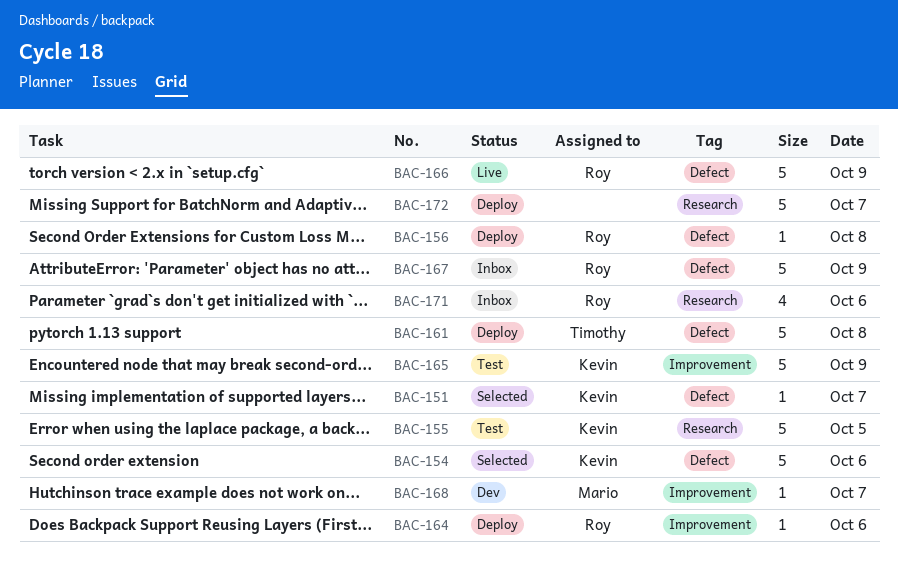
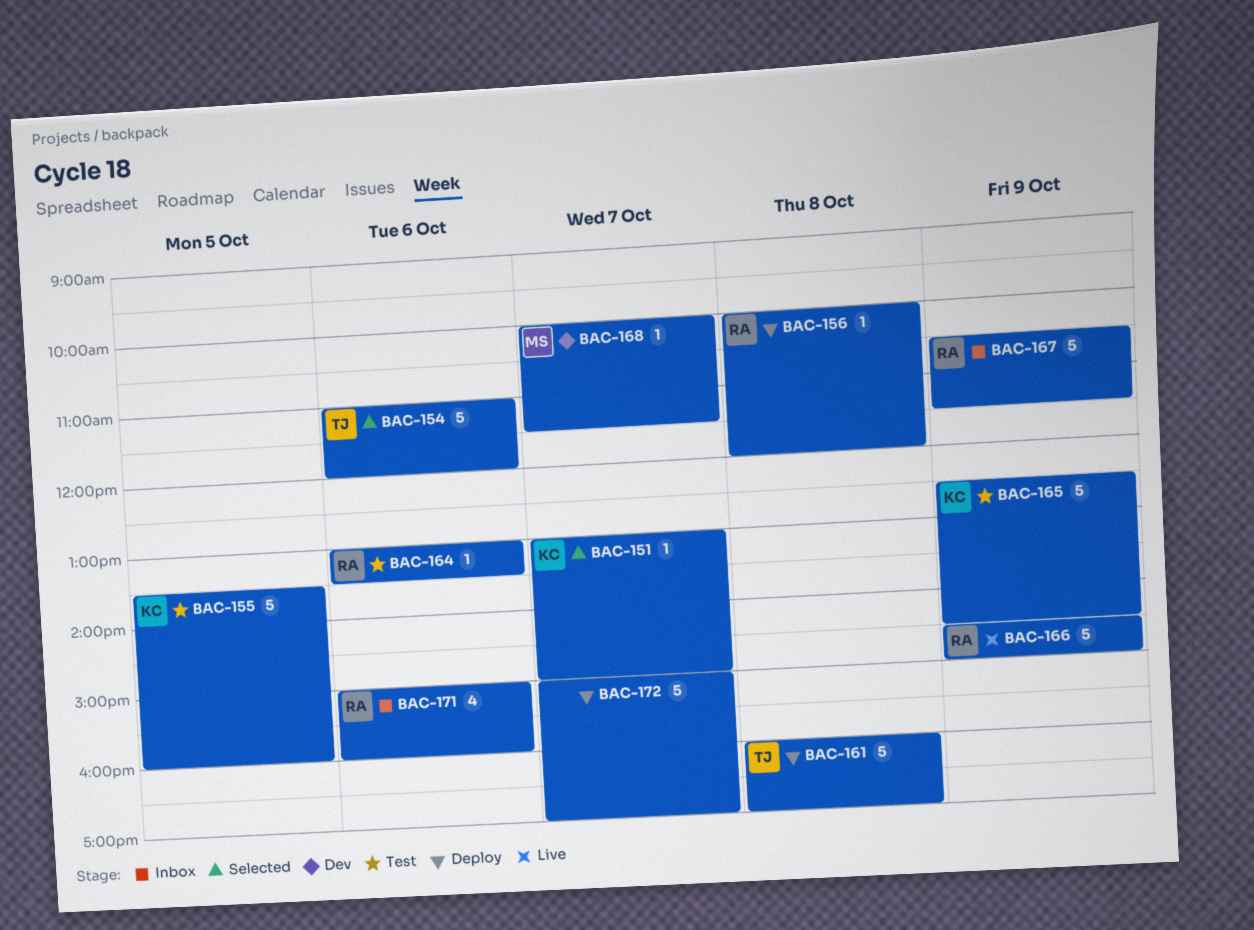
BAC-154, owner: Kevin -> Timothy
BAC-164, status: Deploy -> Test

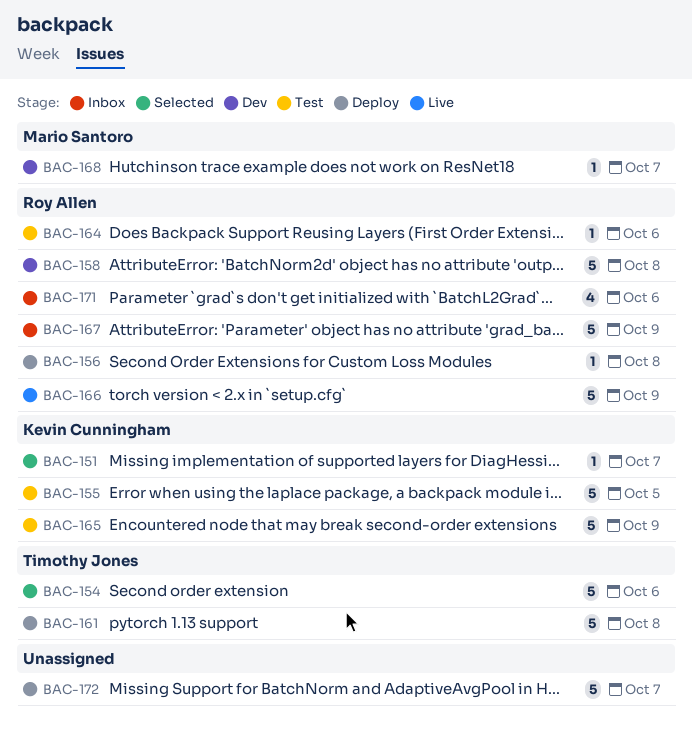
BAC-158: none -> present

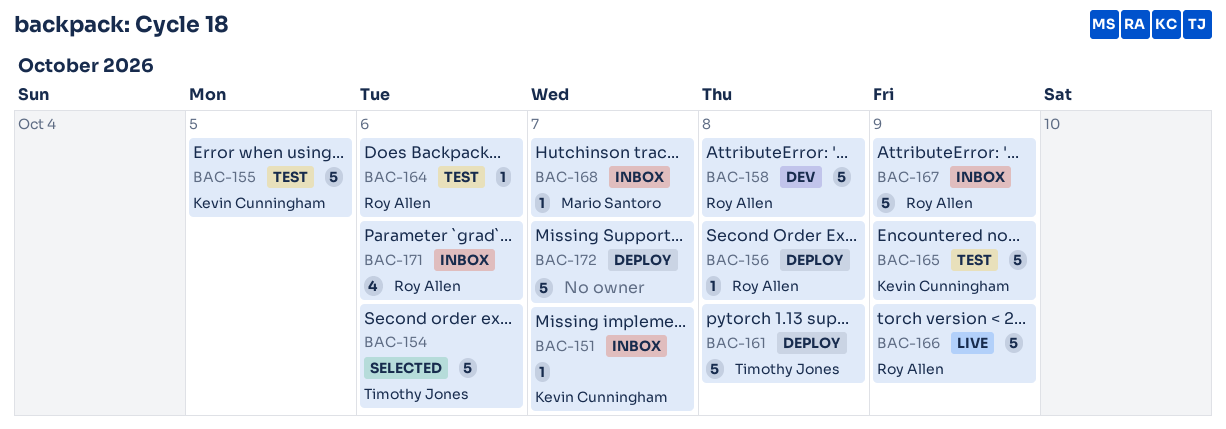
BAC-151, status: Selected -> Inbox
BAC-168, status: Dev -> Inbox

